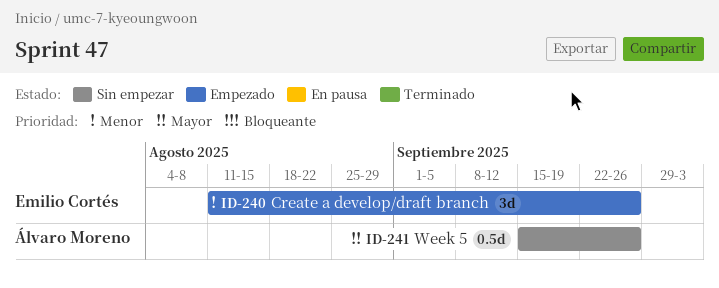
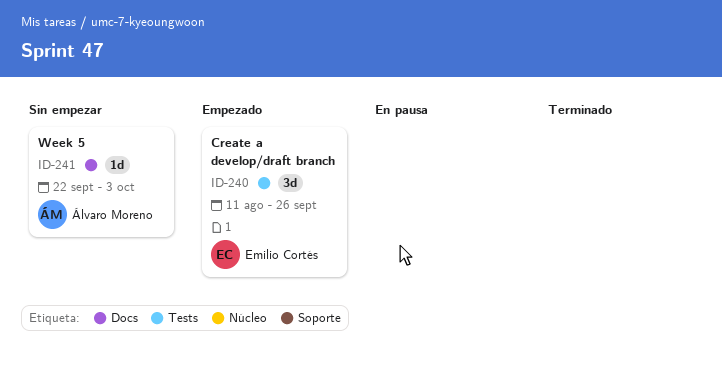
ID-241, estimate: 0.5d -> 1d
ID-241, start: Sep 15 -> Sep 22
ID-241, due: Sep 26 -> Oct 3

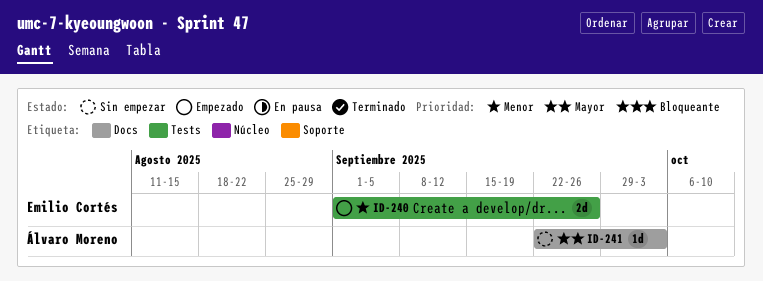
ID-240, estimate: 3d -> 2d
ID-240, start: Aug 11 -> Sep 1

